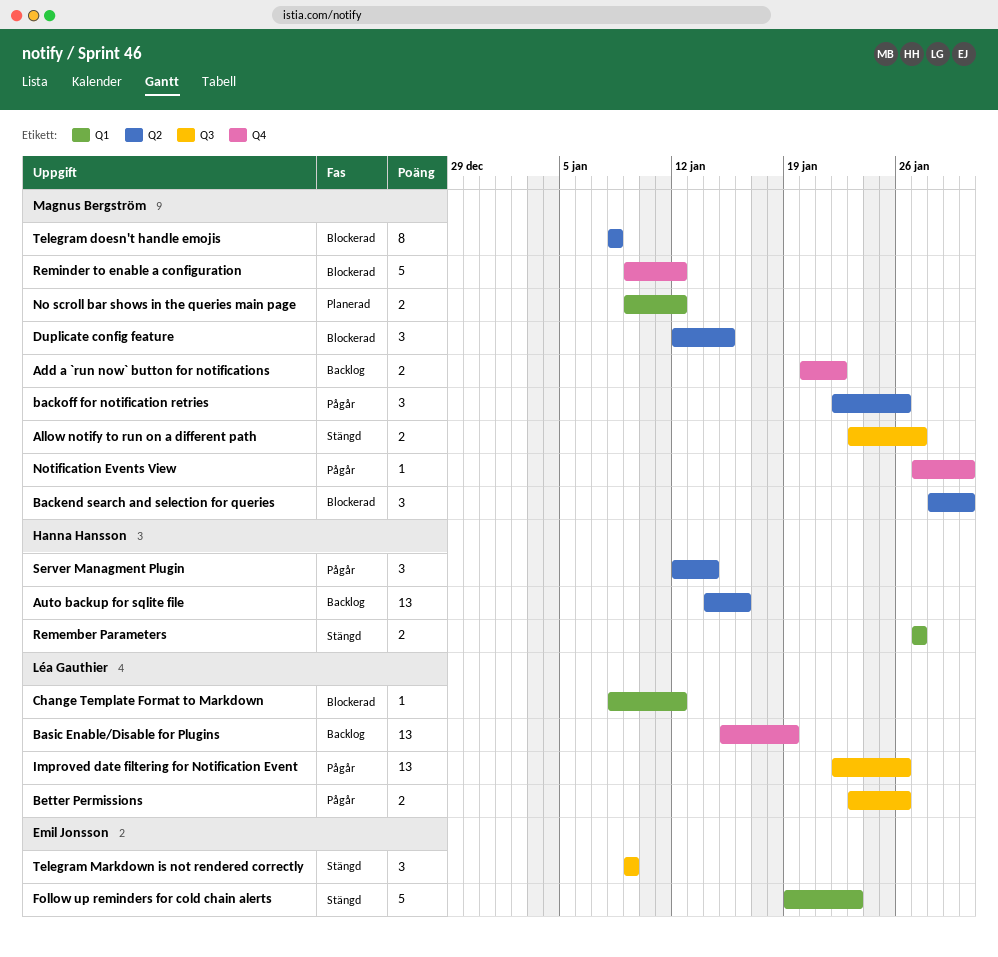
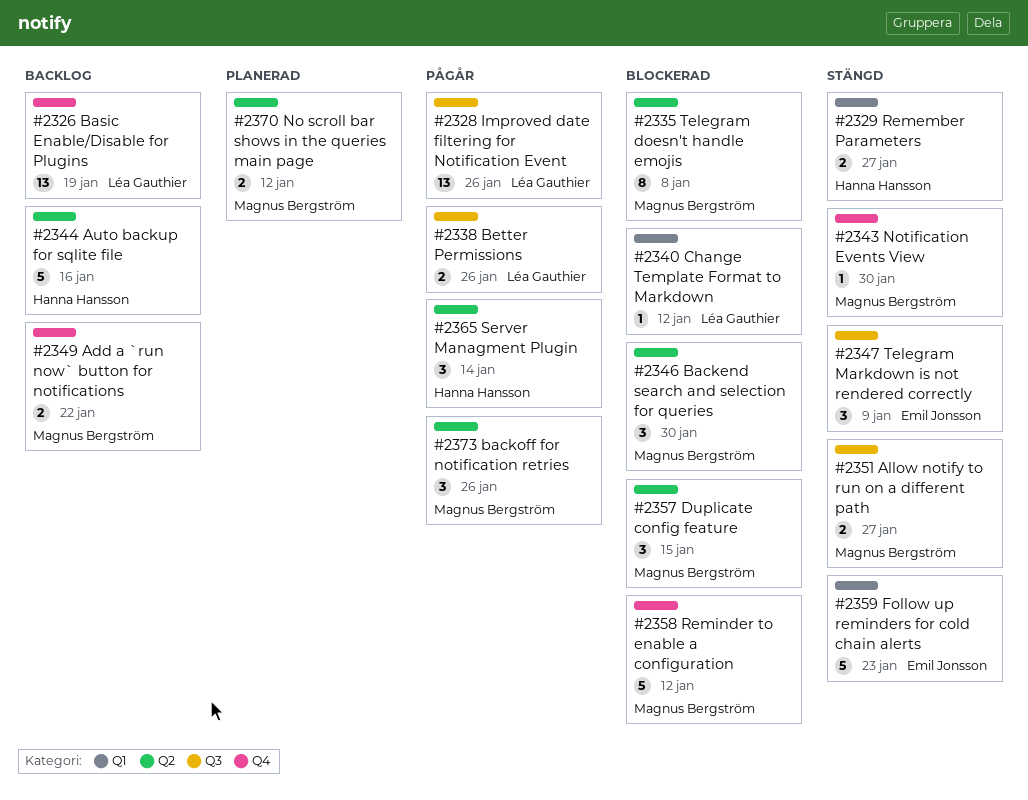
Auto backup for sqlite file, estimate: 13 -> 5
No scroll bar shows in the queries main page, label: Q1 -> Q2
Notification Events View, status: Pågår -> Stängd

